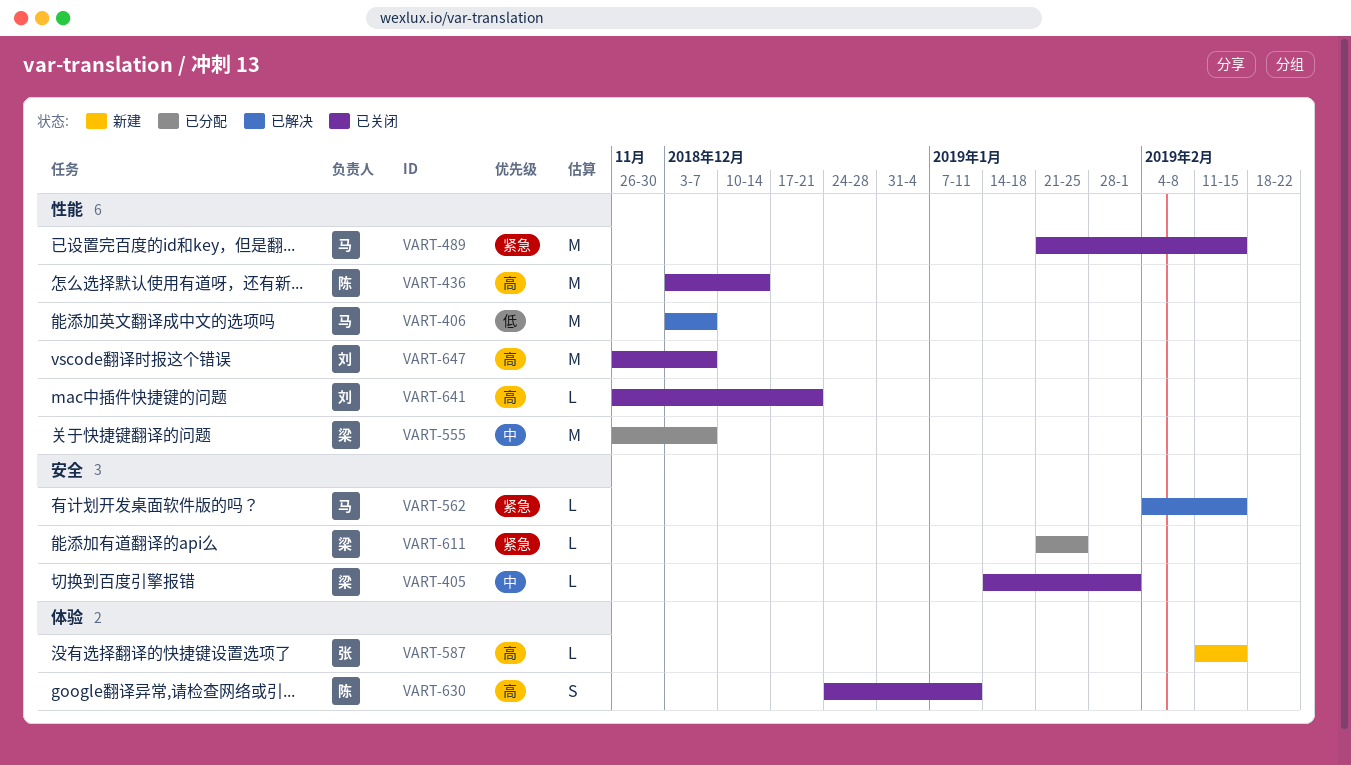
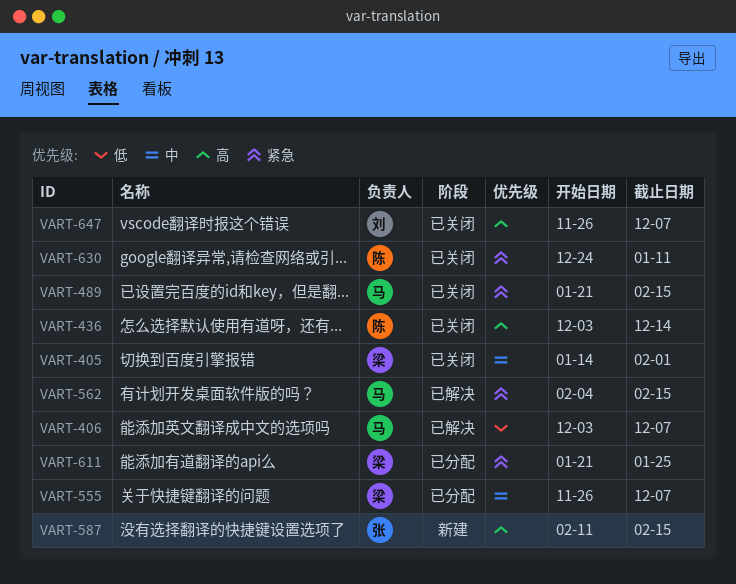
VART-630, priority: 高 -> 紧急
VART-641: present -> none

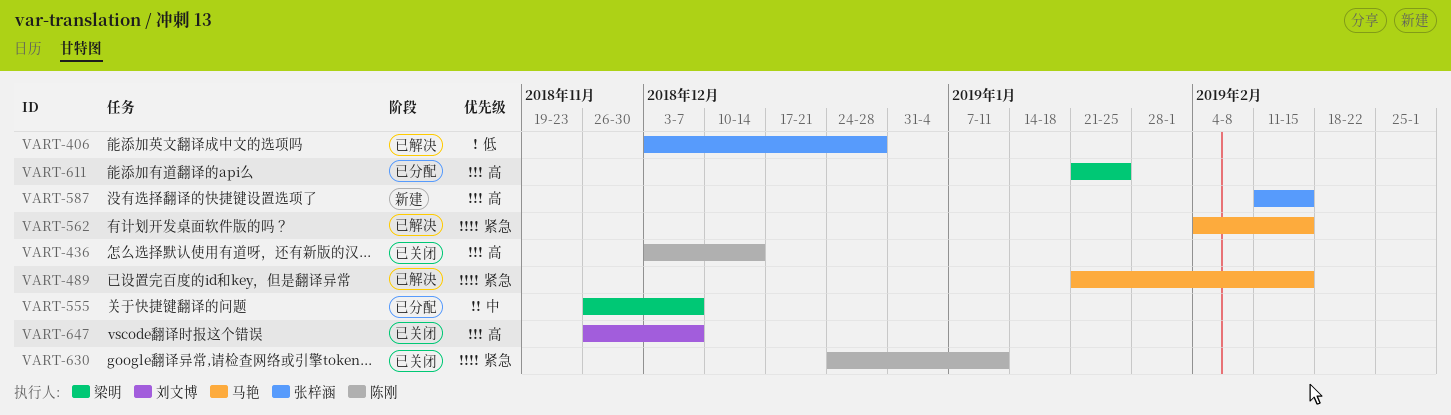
VART-405: present -> none
VART-406, owner: 马艳 -> 张梓涵
VART-406, due: Dec 7 -> Dec 28
VART-489, status: 已关闭 -> 已解决
VART-611, priority: 紧急 -> 高

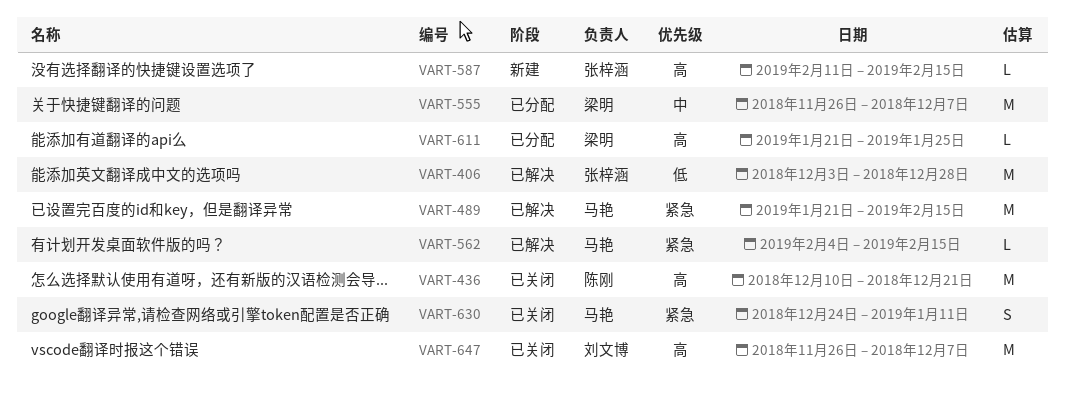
VART-436, start: Dec 3 -> Dec 10
VART-436, due: Dec 14 -> Dec 21
VART-630, owner: 陈刚 -> 马艳

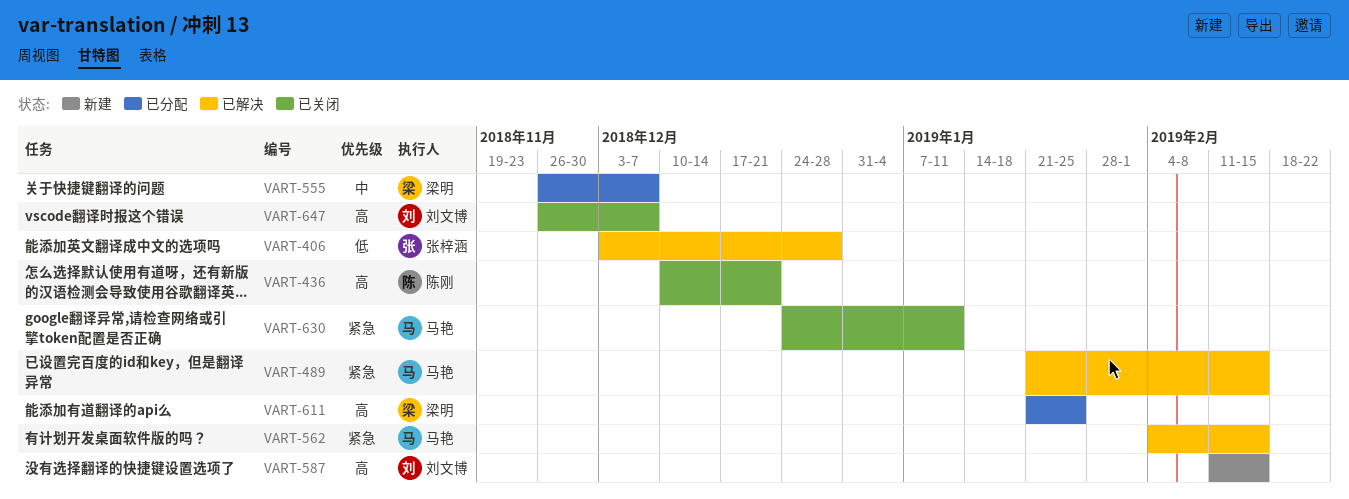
VART-587, owner: 张梓涵 -> 刘文博

